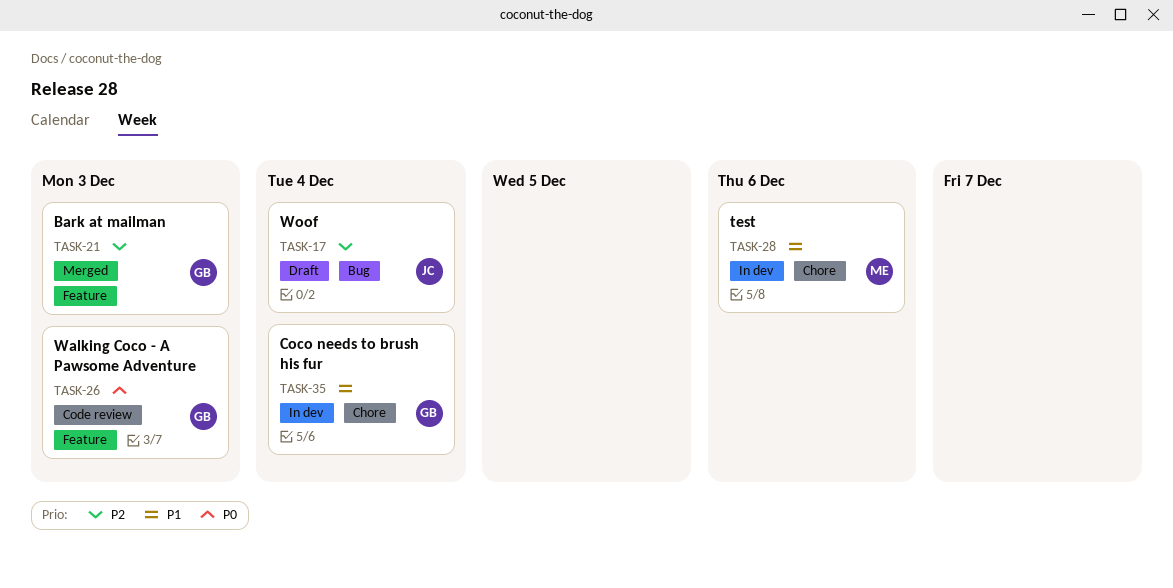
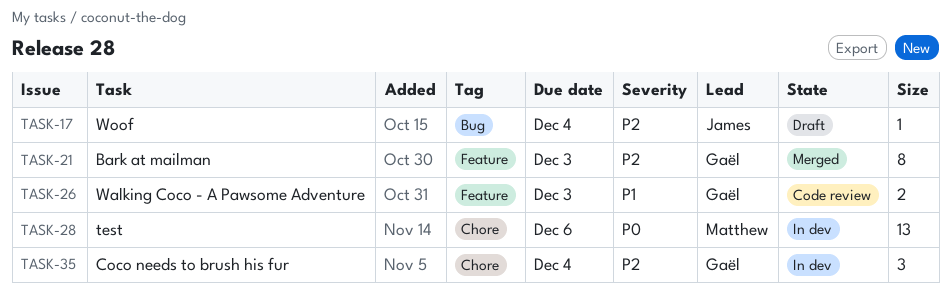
TASK-26, priority: P0 -> P1
TASK-28, priority: P1 -> P0
TASK-35, priority: P1 -> P2

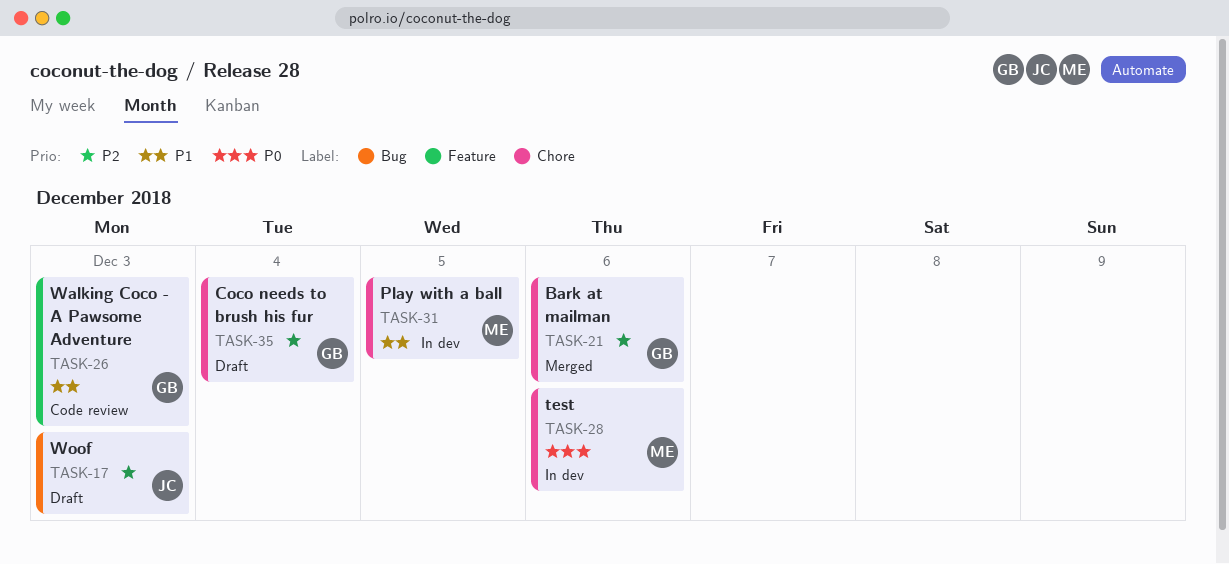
TASK-17, due: Dec 4 -> Dec 3
TASK-21, label: Feature -> Chore
TASK-21, due: Dec 3 -> Dec 6
TASK-31: none -> present
TASK-35, status: In dev -> Draft

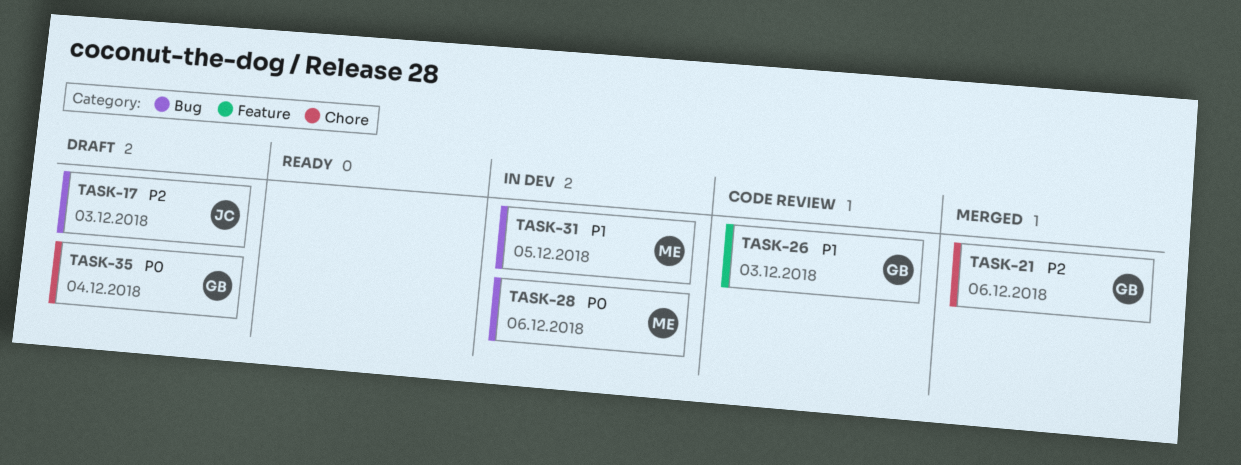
TASK-28, label: Chore -> Bug
TASK-31, label: Chore -> Bug
TASK-35, priority: P2 -> P0

